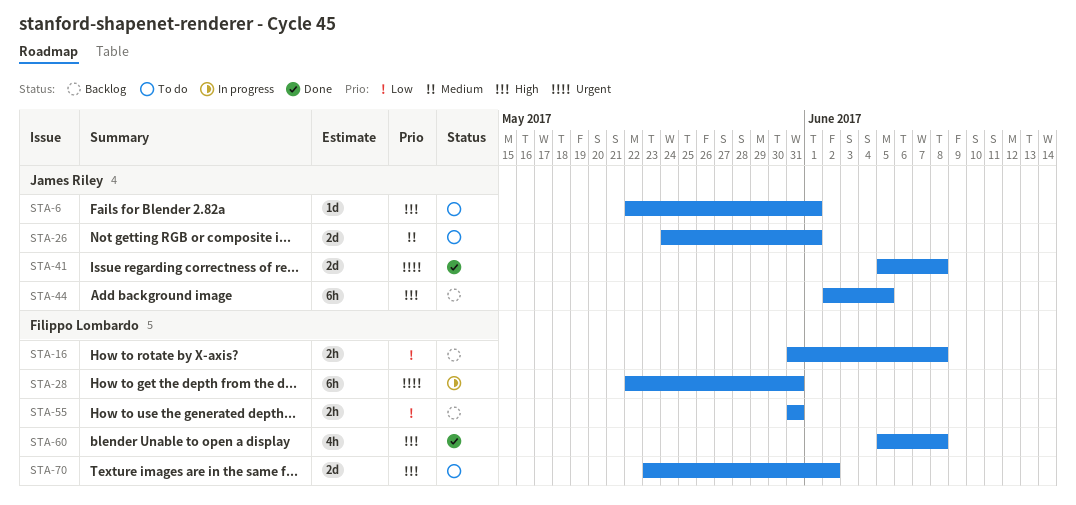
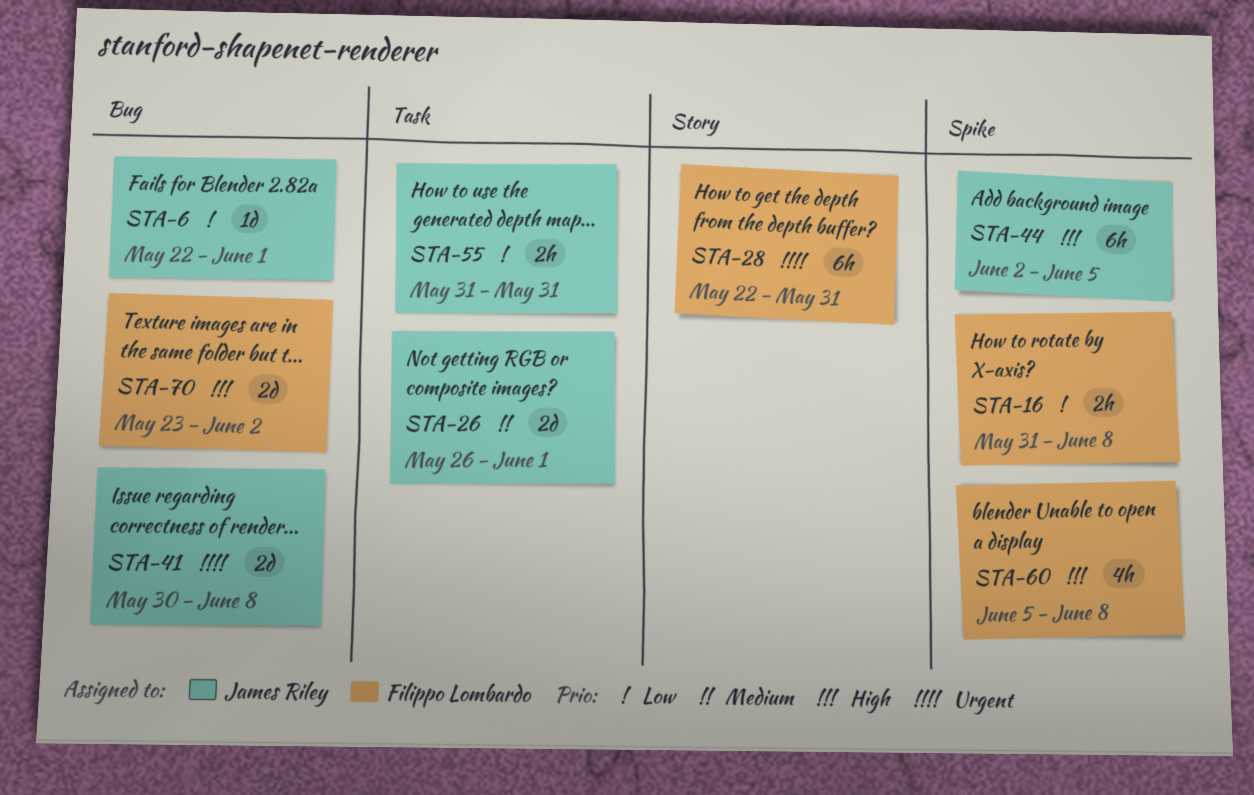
STA-6, priority: High -> Low
STA-26, start: May 24 -> May 26
STA-41, start: Jun 5 -> May 30
STA-55, owner: Filippo Lombardo -> James Riley

